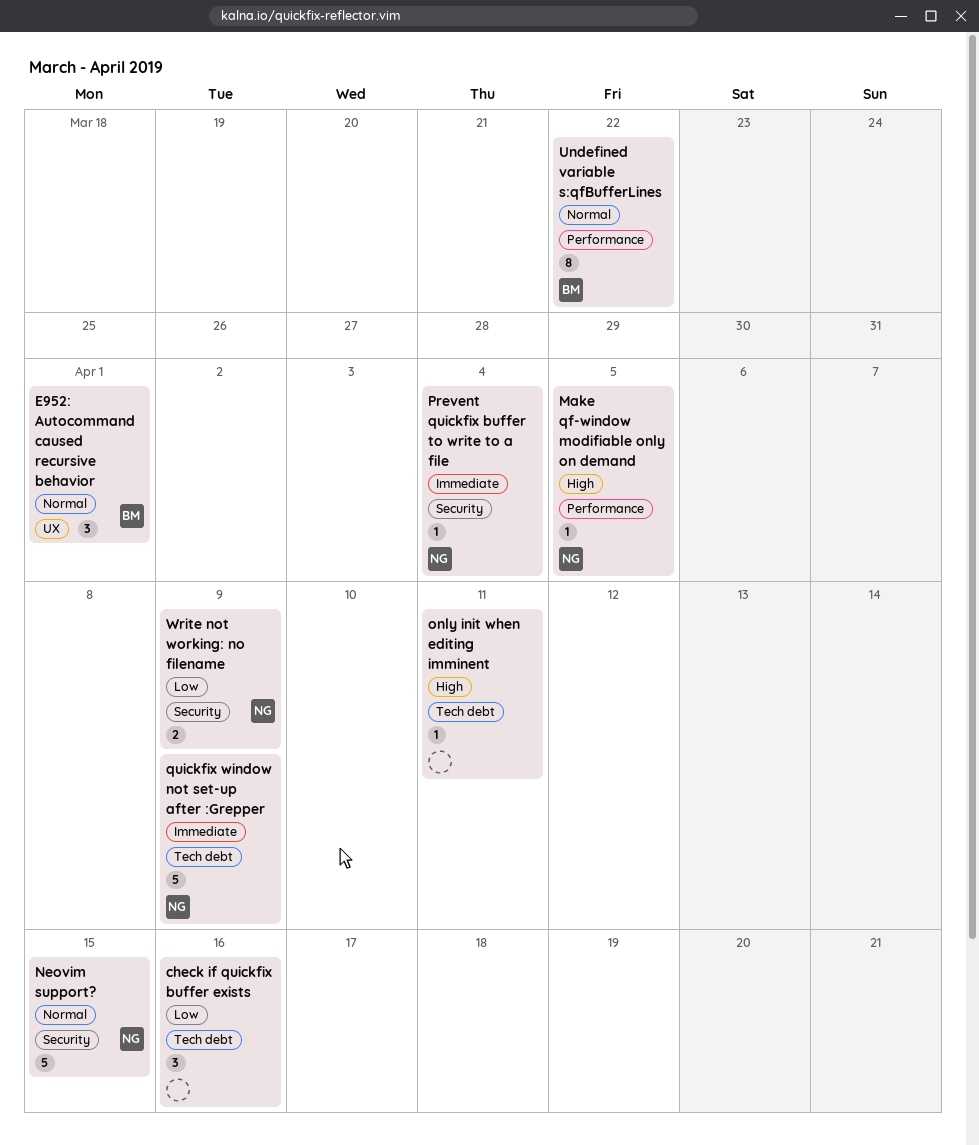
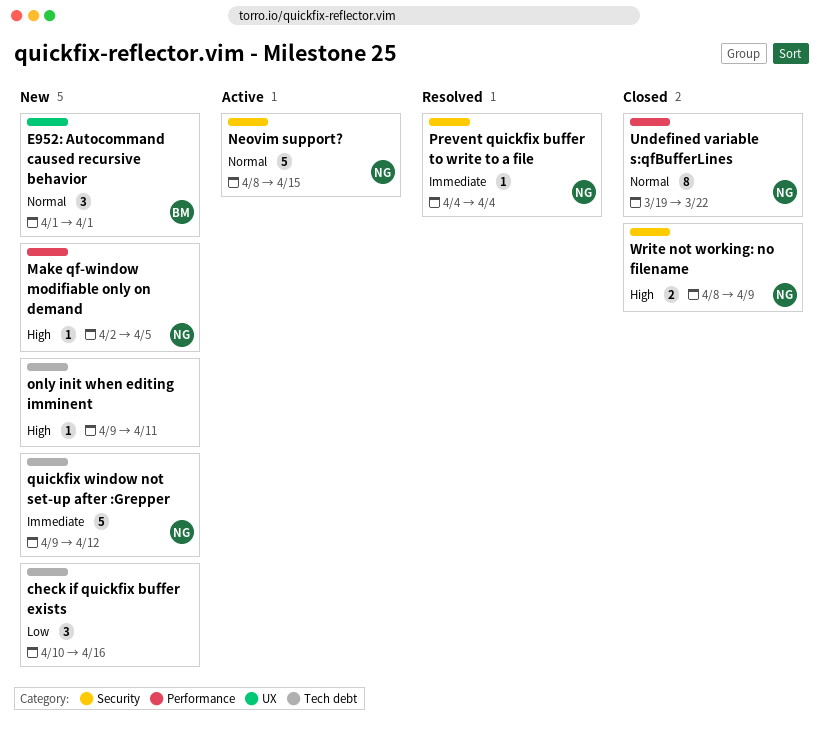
quickfix window not set-up after :Grepper, due: Apr 9 -> Apr 12
Undefined variable s:qfBufferLines, owner: BM -> NG
Write not working: no filename, priority: Low -> High

